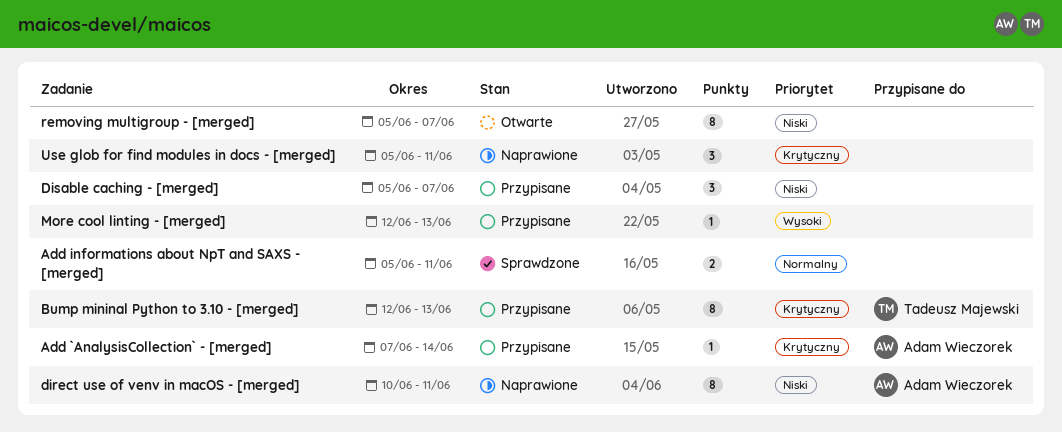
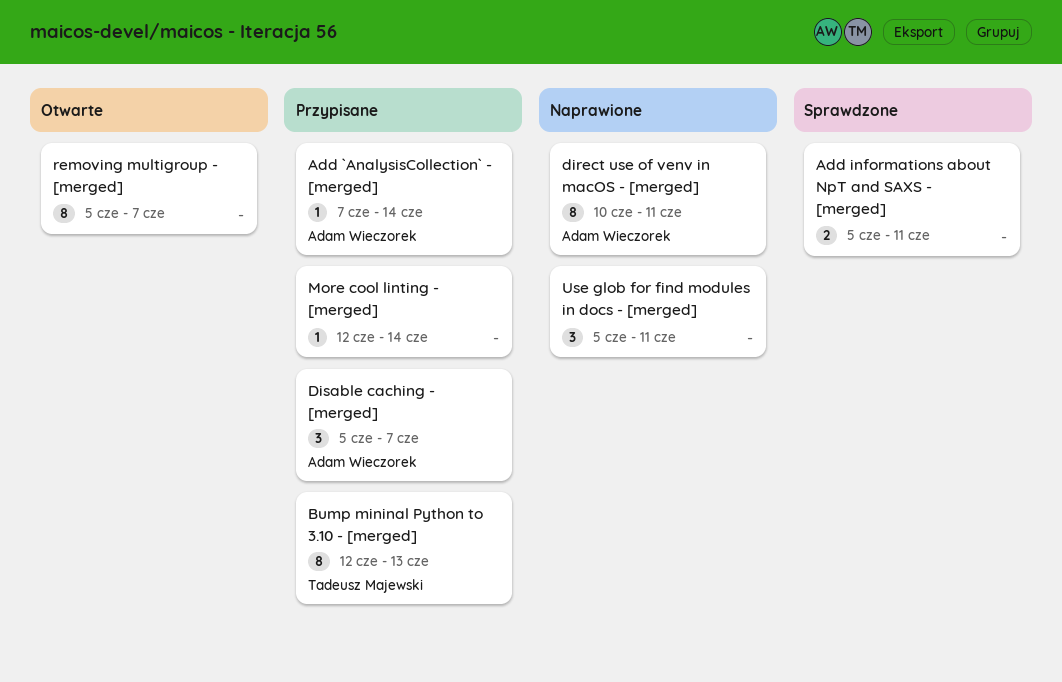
Disable caching - [merged], owner: none -> Adam Wieczorek
More cool linting - [merged], due: Jun 13 -> Jun 14

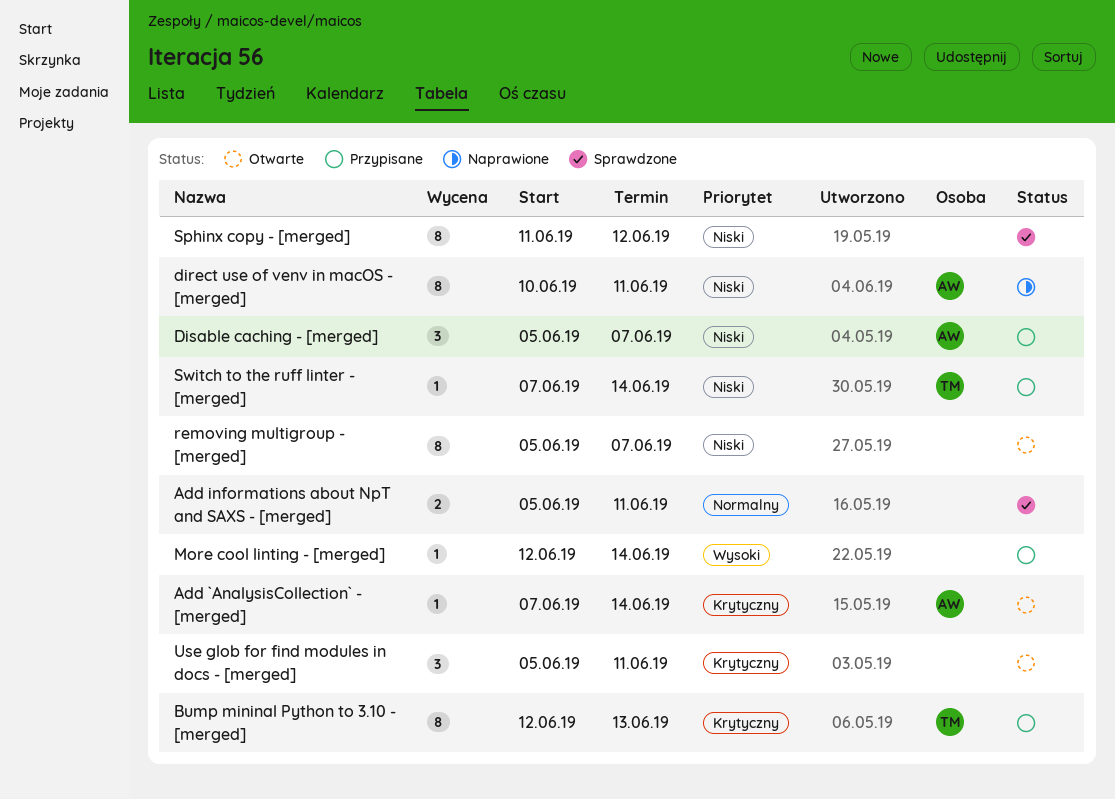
Add `AnalysisCollection` - [merged], status: Przypisane -> Otwarte
Sphinx copy - [merged]: none -> present
Switch to the ruff linter - [merged]: none -> present
Use glob for find modules in docs - [merged], status: Naprawione -> Otwarte

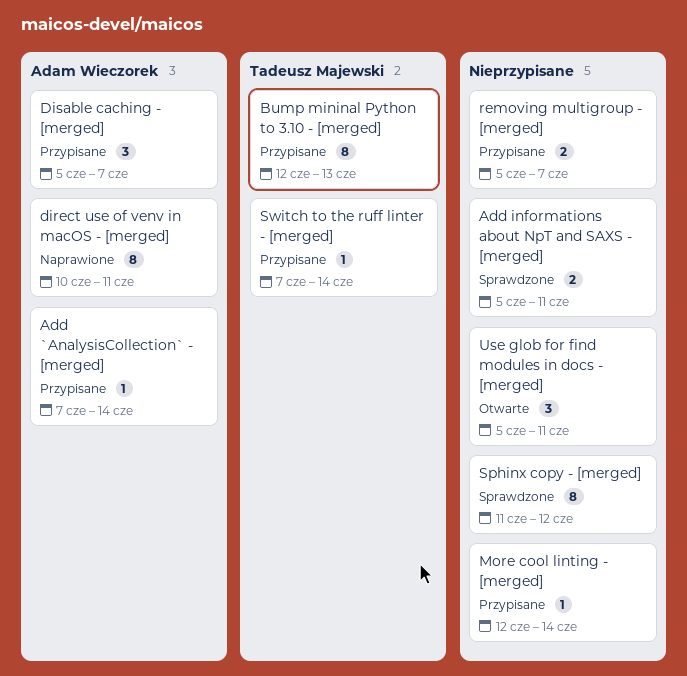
Add `AnalysisCollection` - [merged], status: Otwarte -> Przypisane
removing multigroup - [merged], status: Otwarte -> Przypisane
removing multigroup - [merged], estimate: 8 -> 2

